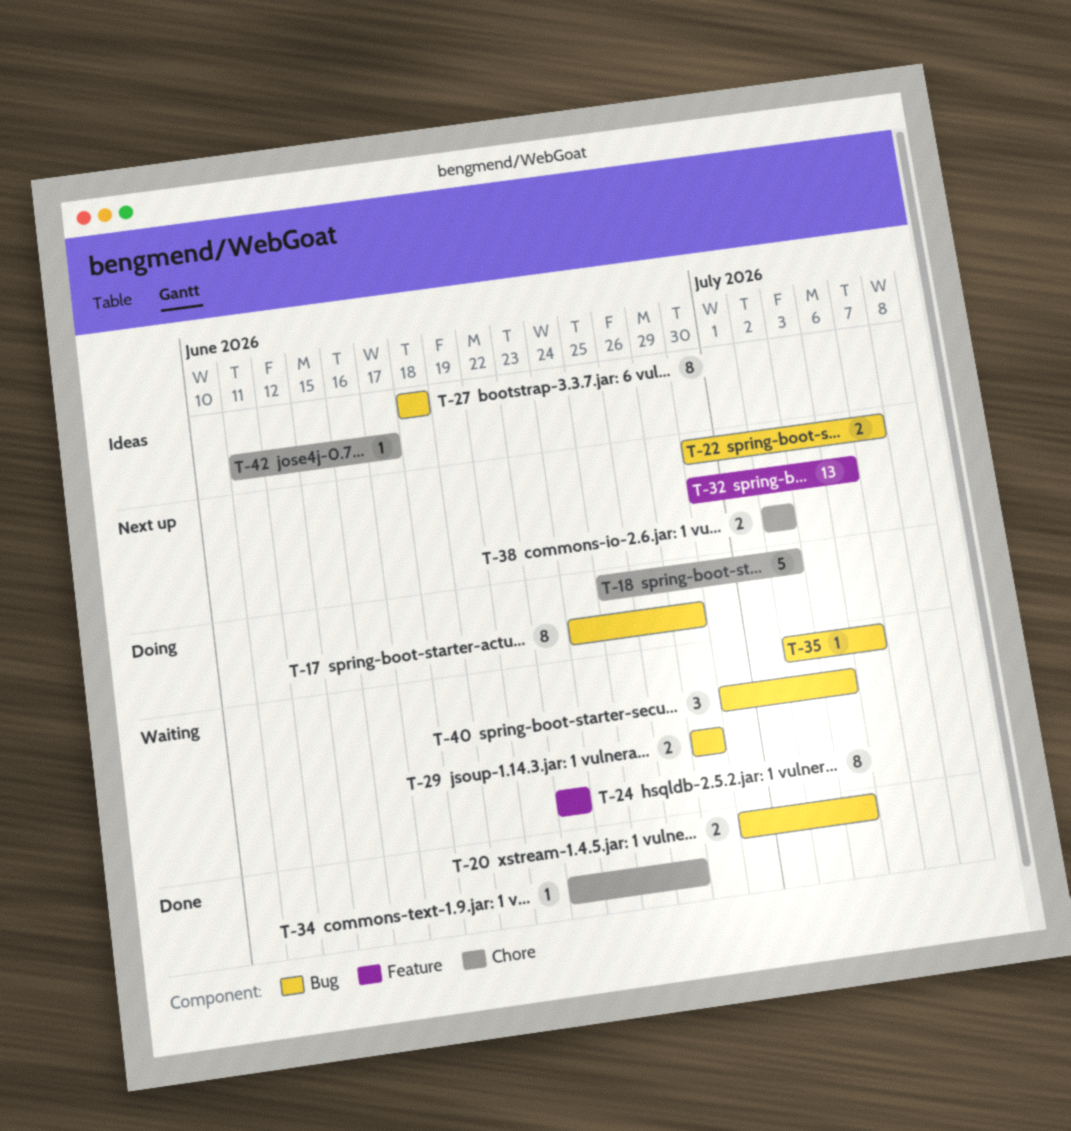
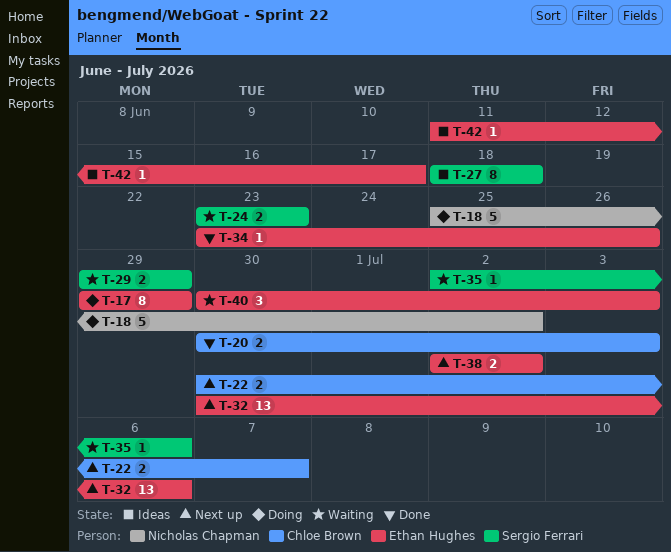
T-17, start: Jun 24 -> Jun 29
T-24, estimate: 8 -> 2

